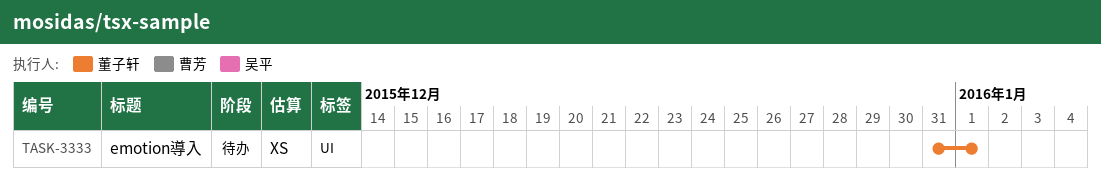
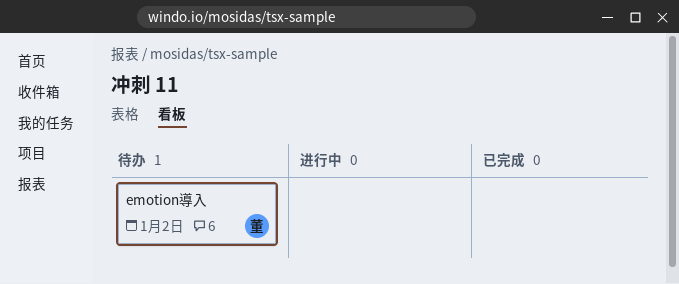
emotion導入, due: Jan 1 -> Jan 2

